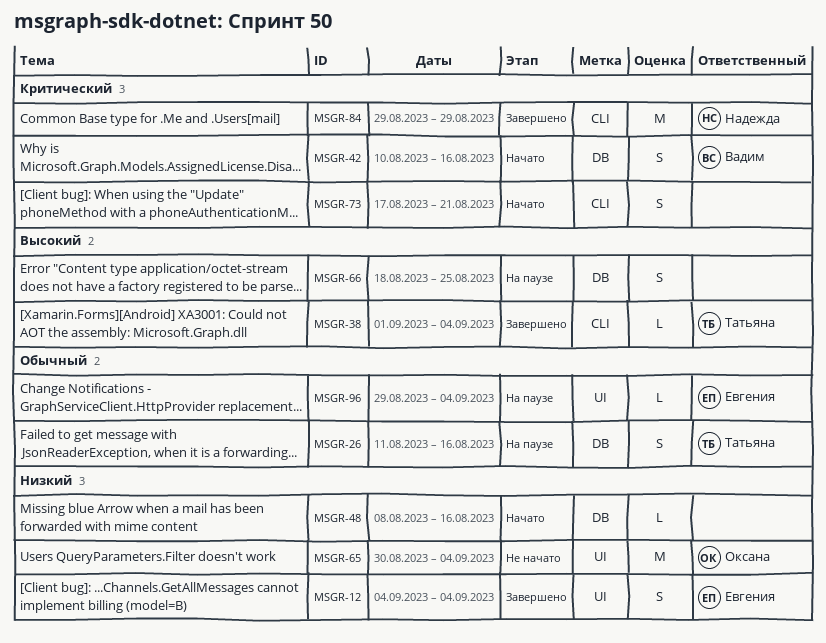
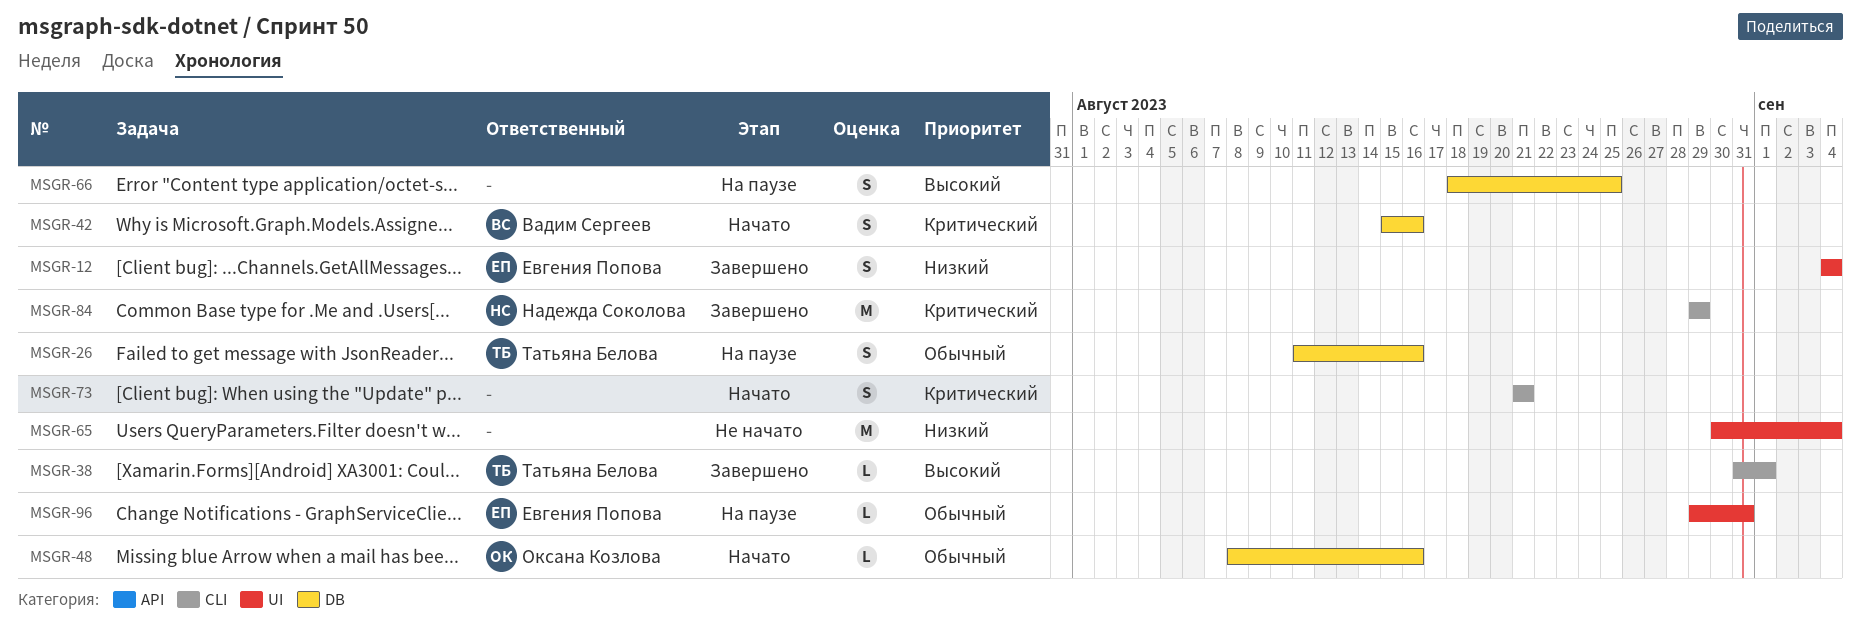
MSGR-38, start: Sep 1 -> Aug 31
MSGR-38, due: Sep 4 -> Sep 1
MSGR-42, start: Aug 10 -> Aug 15
MSGR-48, owner: none -> Оксана Козлова
MSGR-48, priority: Низкий -> Обычный
MSGR-65, owner: Оксана Козлова -> none
MSGR-73, start: Aug 17 -> Aug 21
MSGR-96, due: Sep 4 -> Aug 31

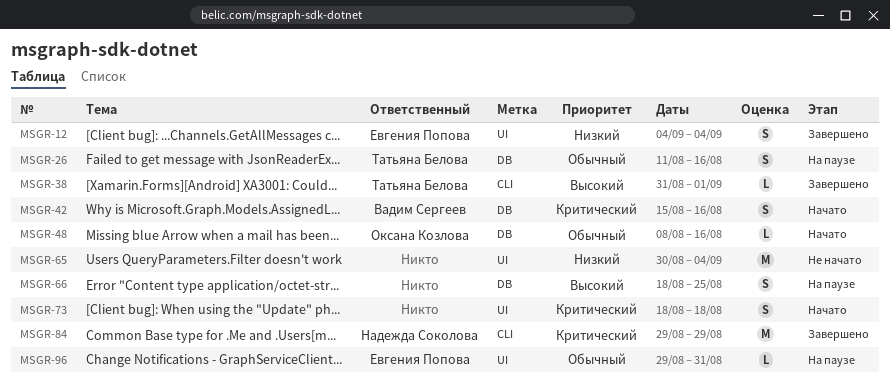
MSGR-73, label: CLI -> UI
MSGR-73, start: Aug 21 -> Aug 18
MSGR-73, due: Aug 21 -> Aug 18

